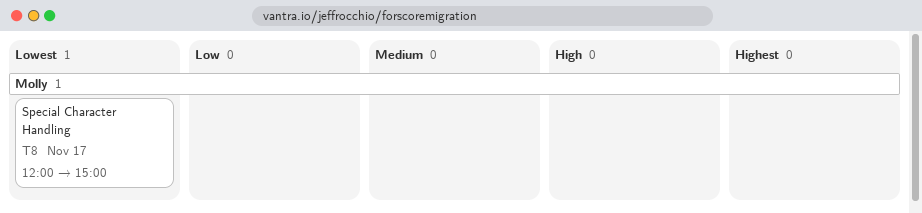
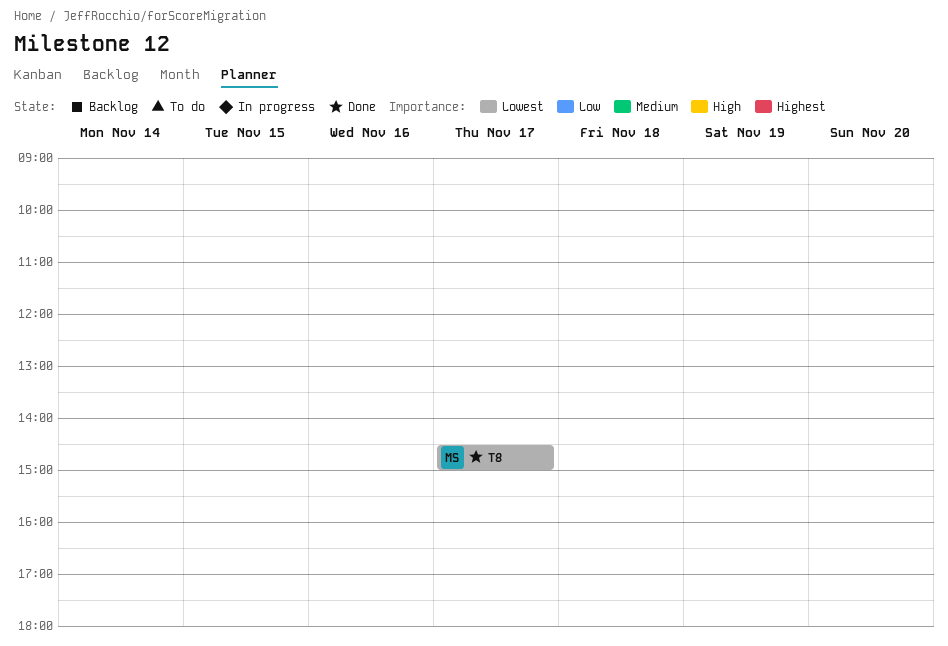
T8, begins: 12:00 -> 14:30

